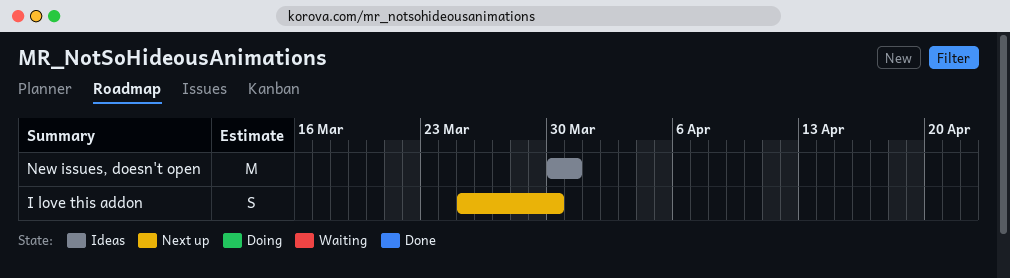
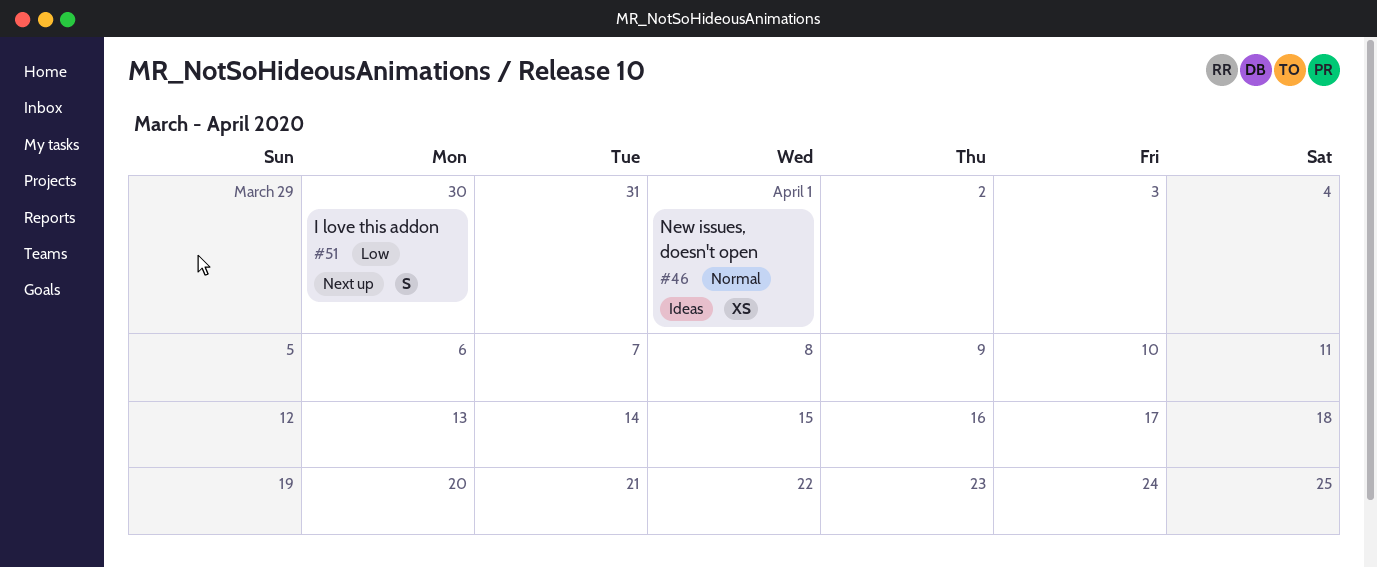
New issues, doesn't open, estimate: M -> XS
New issues, doesn't open, due: Mar 31 -> Apr 1

